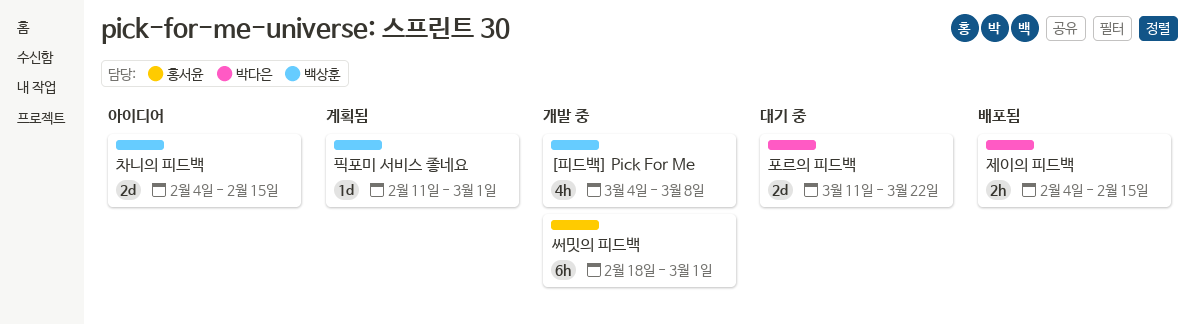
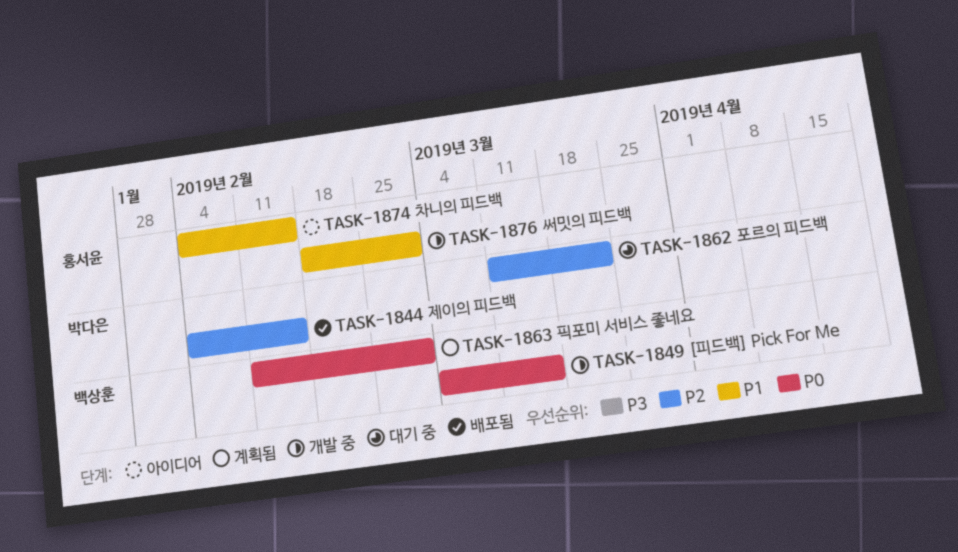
[피드백] Pick For Me, due: Mar 8 -> Mar 15
차니의 피드백, owner: 백상훈 -> 홍서윤

